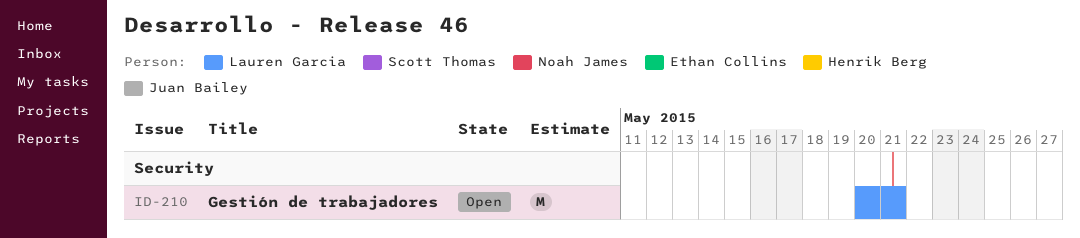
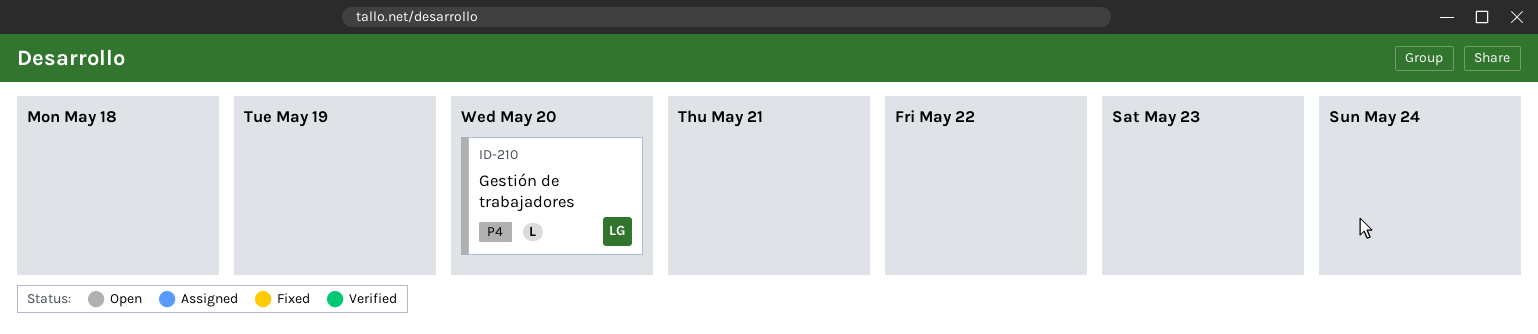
ID-210, estimate: M -> L
ID-210, due: May 21 -> May 20

